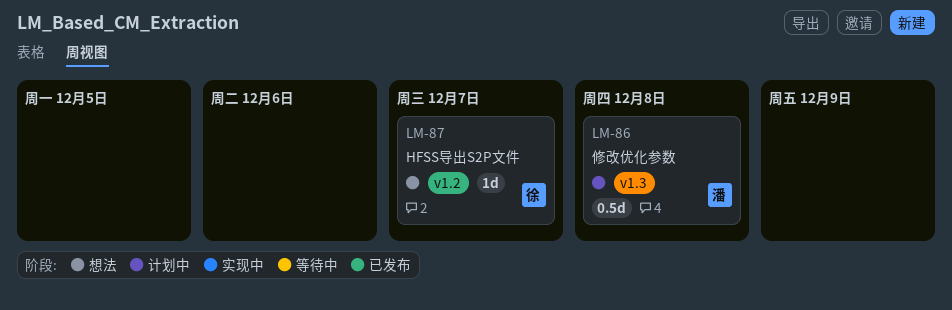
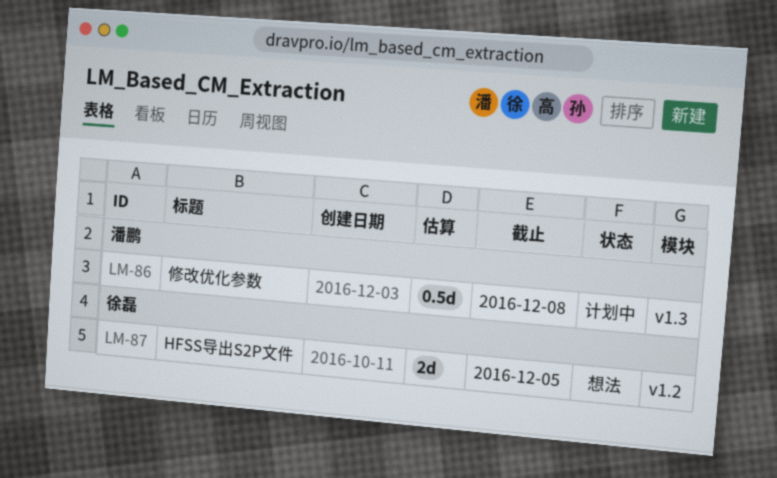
LM-87, estimate: 1d -> 2d
LM-87, due: Dec 7 -> Dec 5

